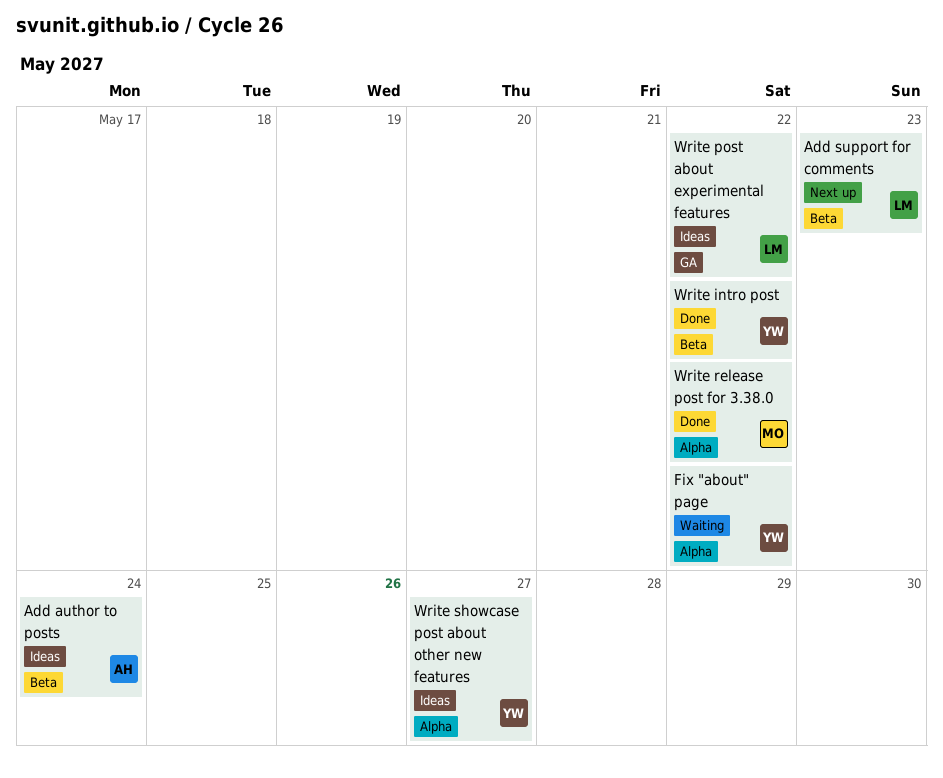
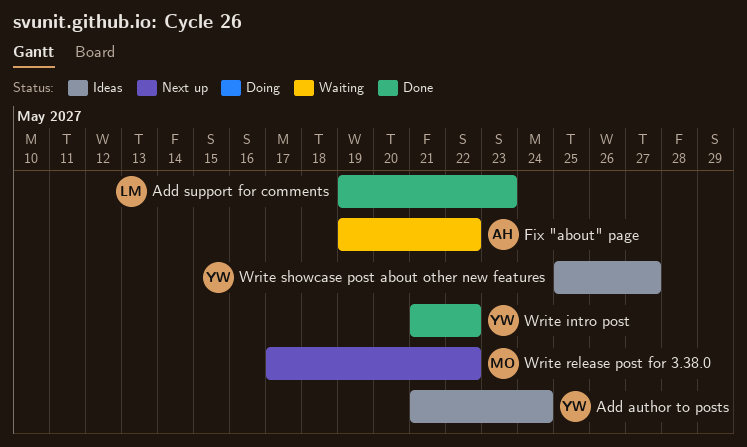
Add author to posts, owner: AH -> YW
Add support for comments, status: Next up -> Done
Fix "about" page, owner: YW -> AH
Write post about experimental features: present -> none
Write release post for 3.38.0, status: Done -> Next up

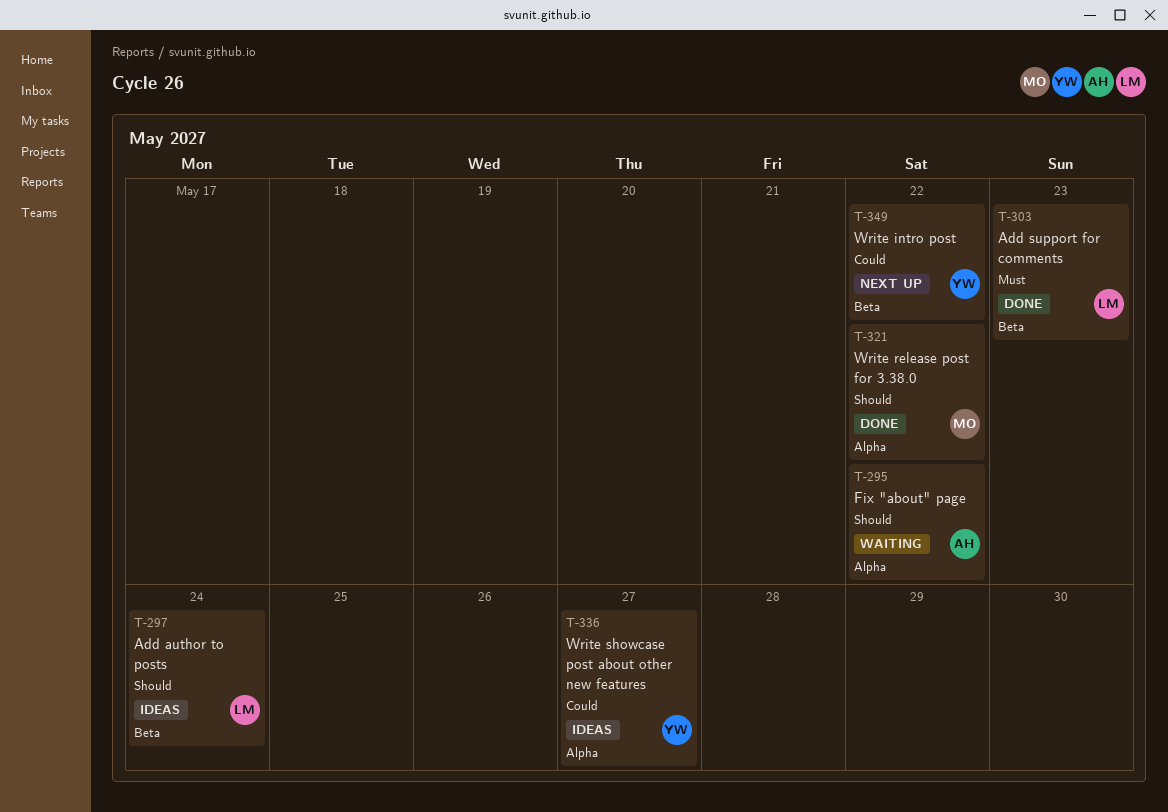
Add author to posts, owner: YW -> LM
Write intro post, status: Done -> Next up
Write release post for 3.38.0, status: Next up -> Done

